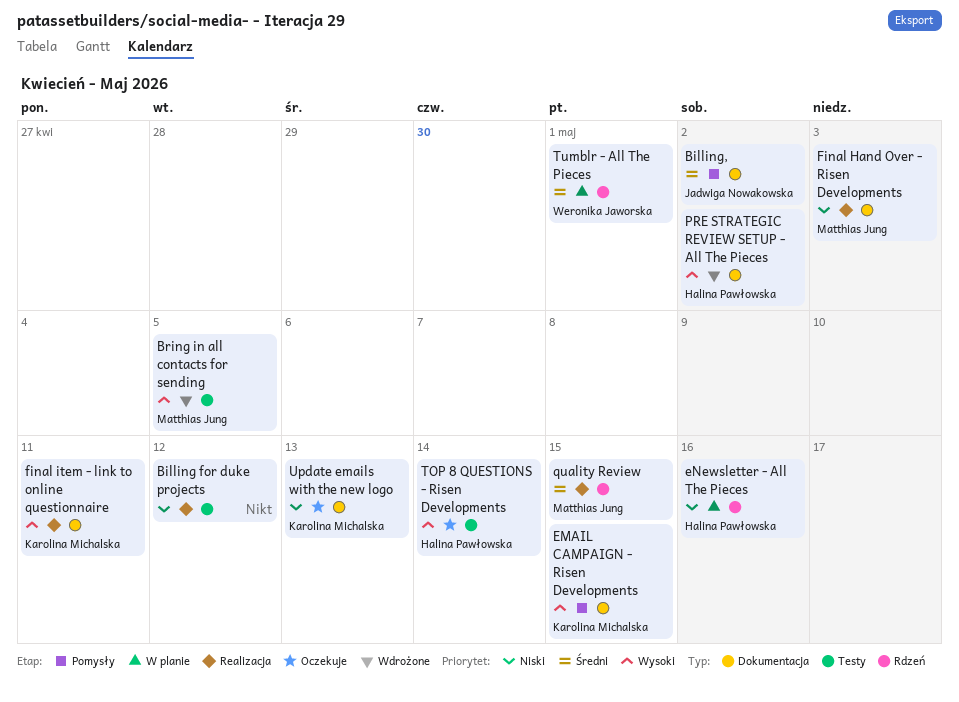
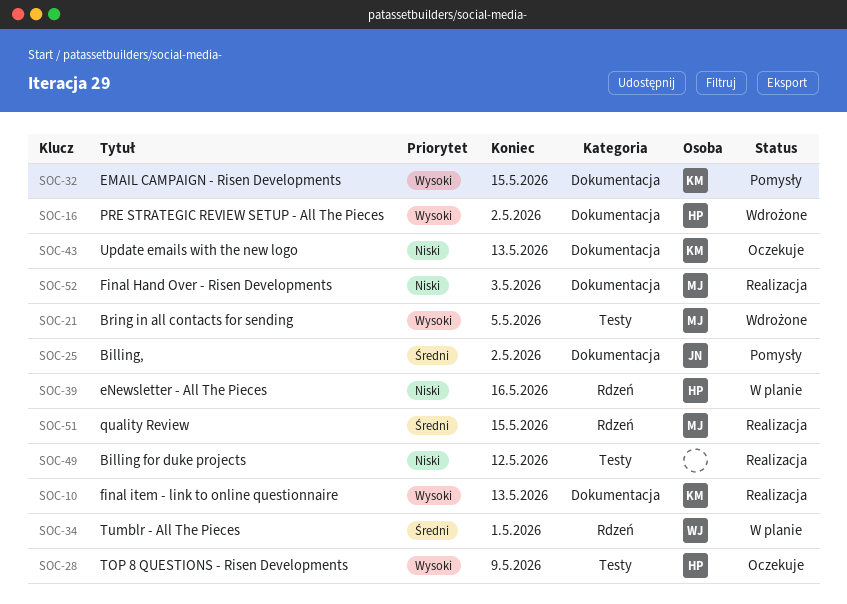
final item - link to online questionnaire, due: May 11 -> May 13
TOP 8 QUESTIONS - Risen Developments, due: May 14 -> May 9

